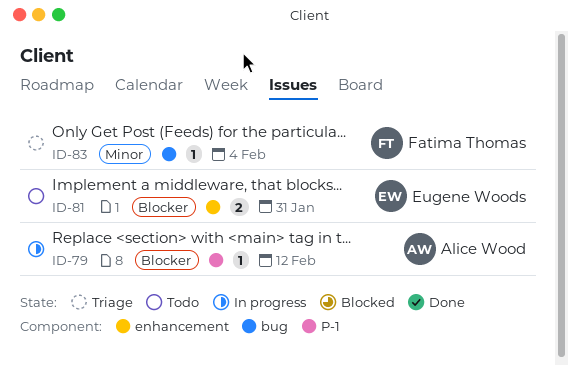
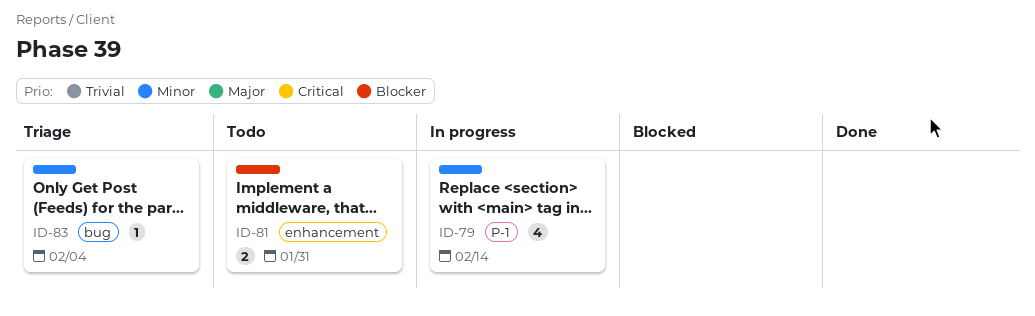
ID-79, priority: Blocker -> Minor
ID-79, estimate: 1 -> 4
ID-79, due: Feb 12 -> Feb 14

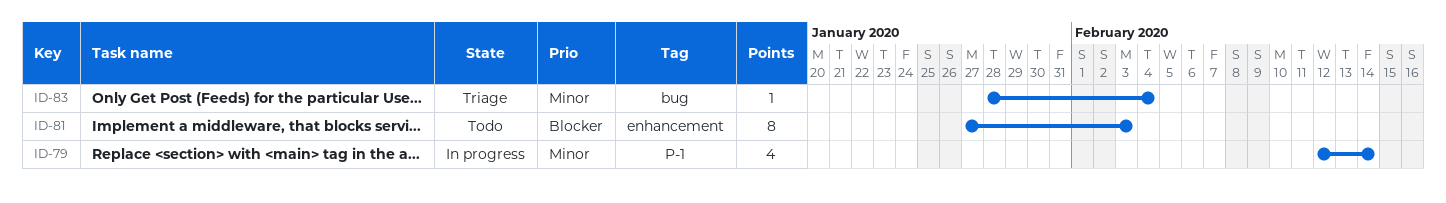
ID-81, estimate: 2 -> 8
ID-81, due: Jan 31 -> Feb 3

